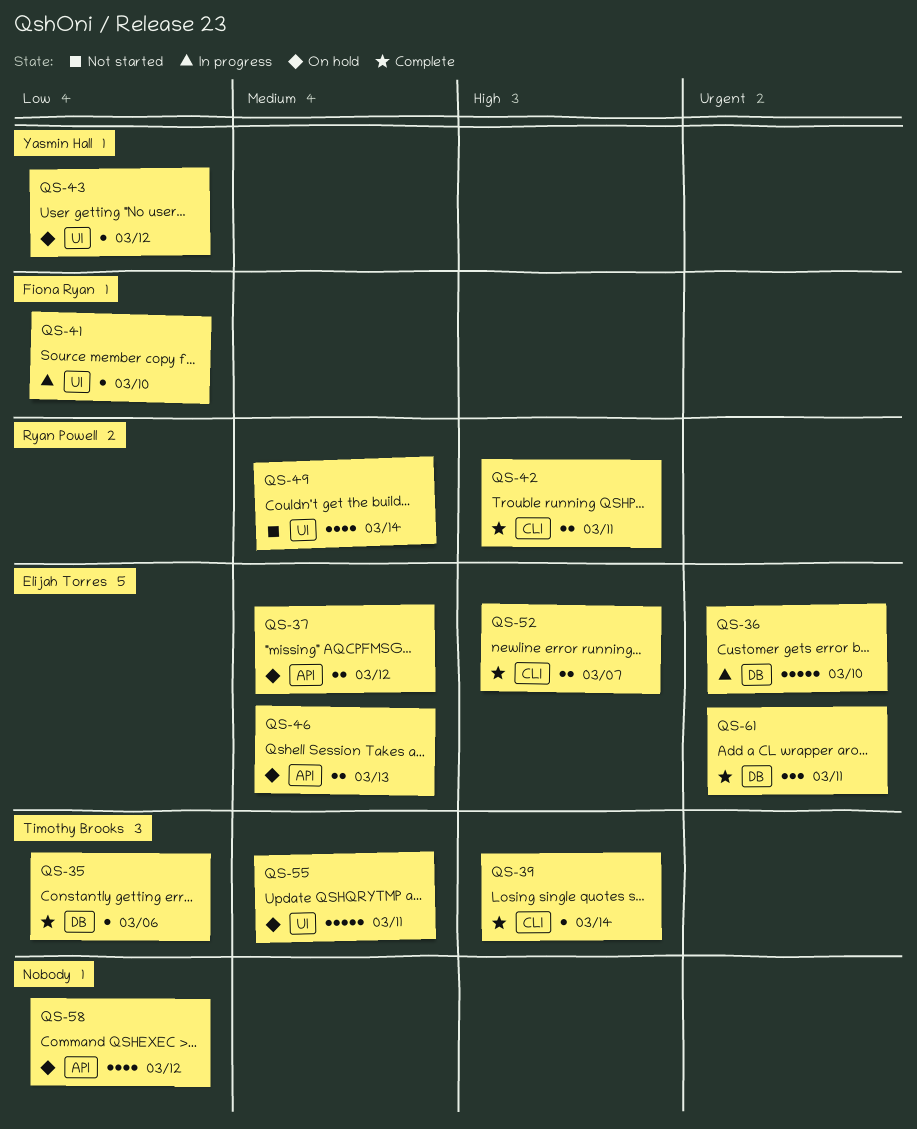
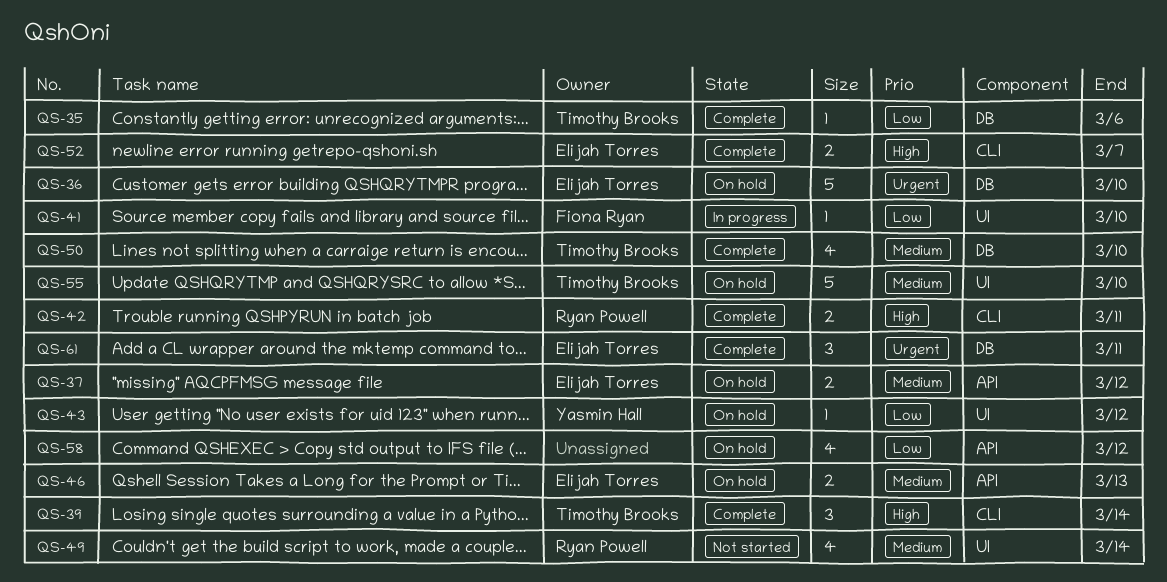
QS-36, status: In progress -> On hold
QS-39, estimate: 1 -> 3
QS-50: none -> present
QS-55, due: Mar 11 -> Mar 10

